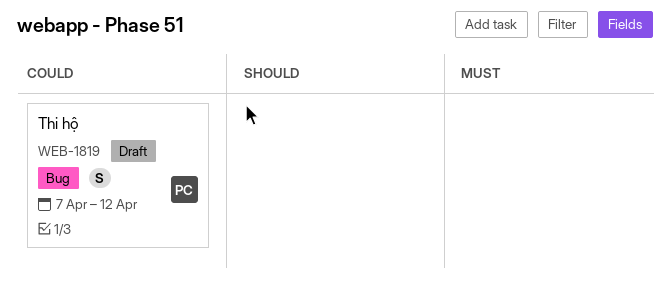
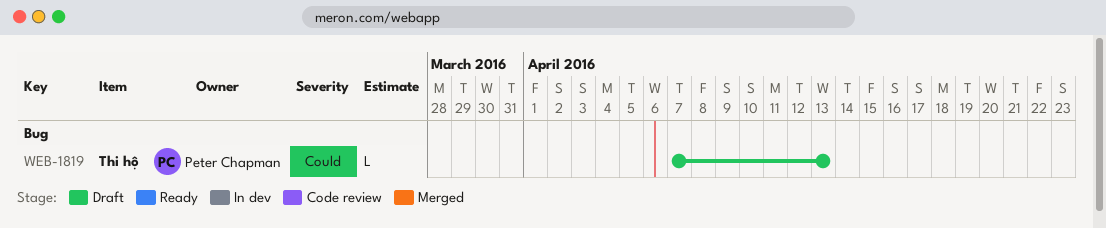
WEB-1819, estimate: S -> L
WEB-1819, due: Apr 12 -> Apr 13

